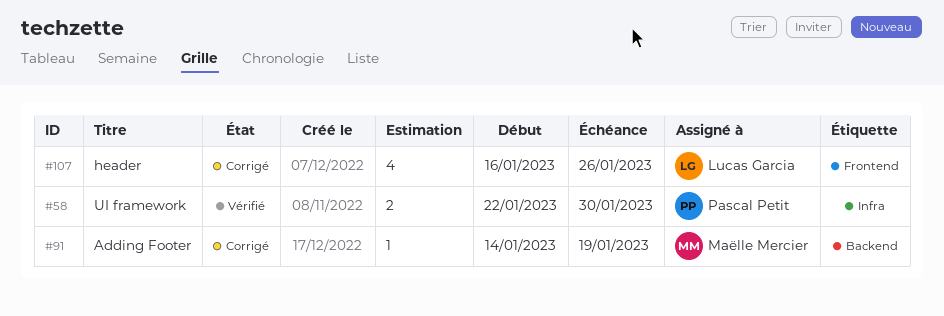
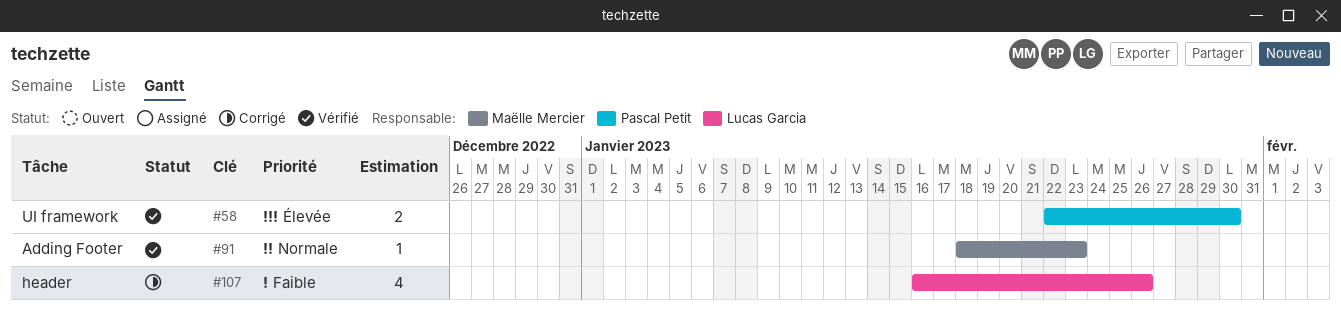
#91, status: Corrigé -> Vérifié
#91, start: Jan 14 -> Jan 18
#91, due: Jan 19 -> Jan 23

